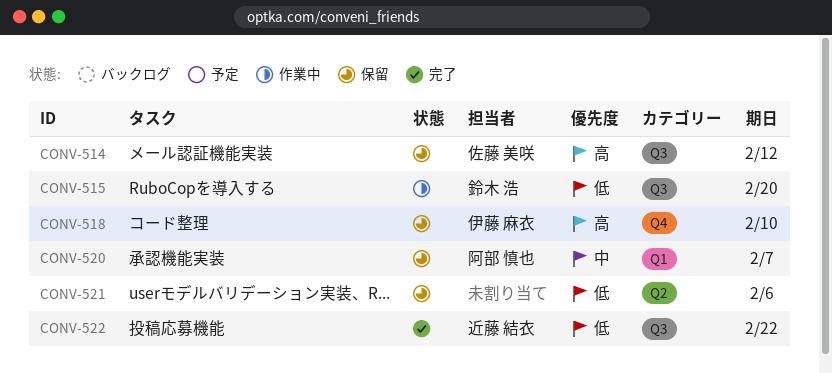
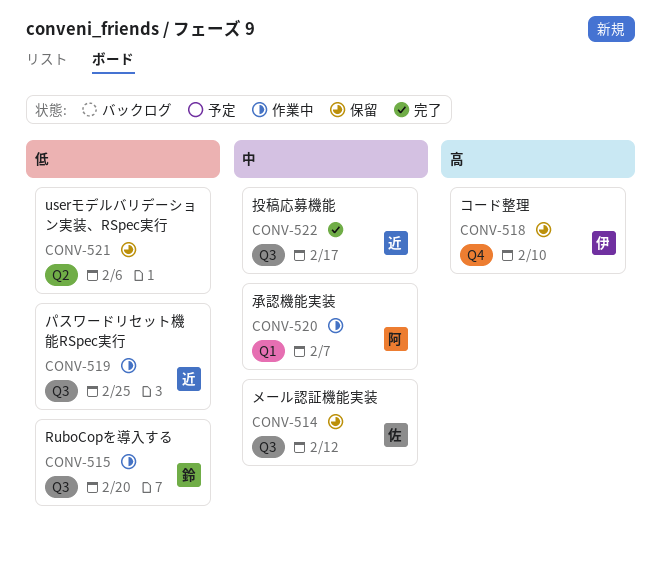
CONV-514, priority: 高 -> 中
CONV-519: none -> present
CONV-520, status: 保留 -> 作業中
CONV-522, priority: 低 -> 中
CONV-522, due: Feb 22 -> Feb 17

